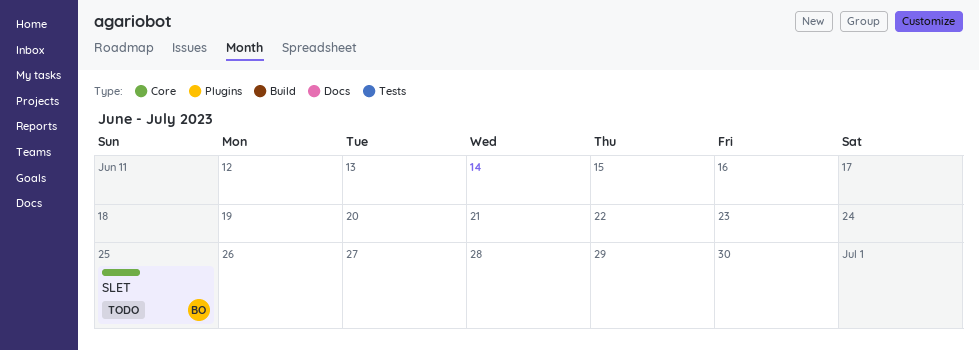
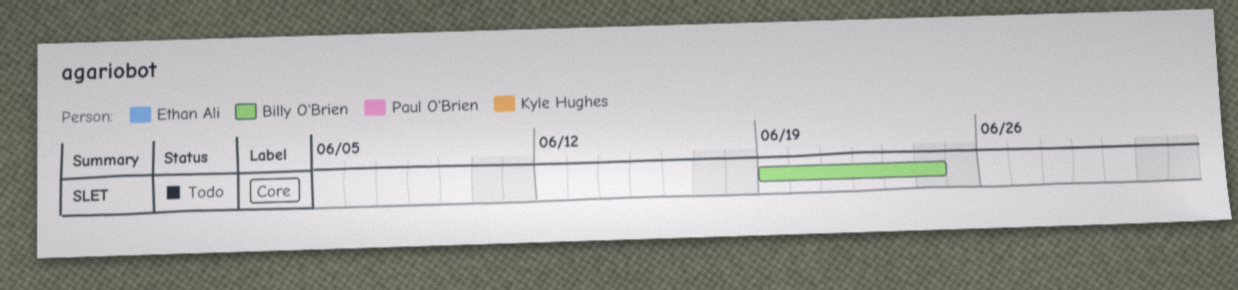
SLET, due: Jun 25 -> Jun 24

